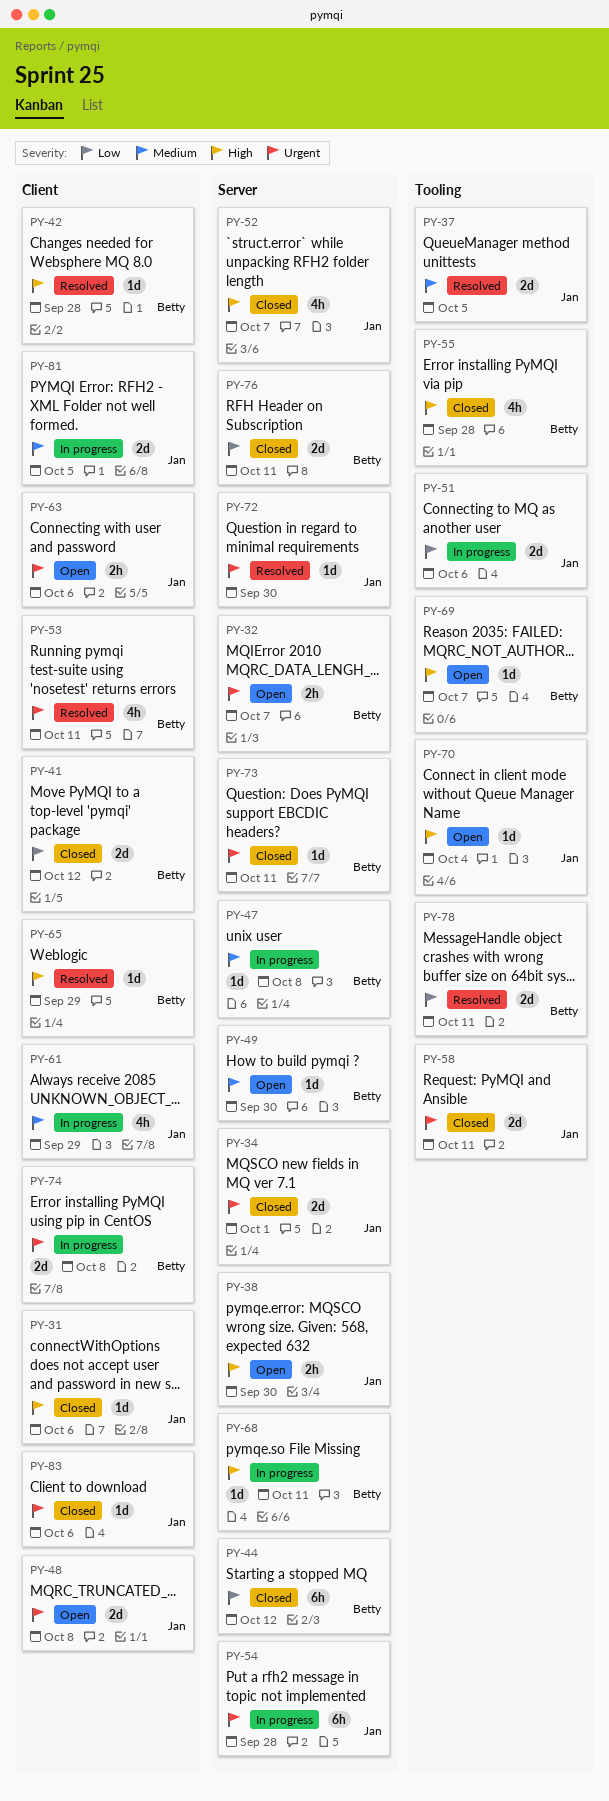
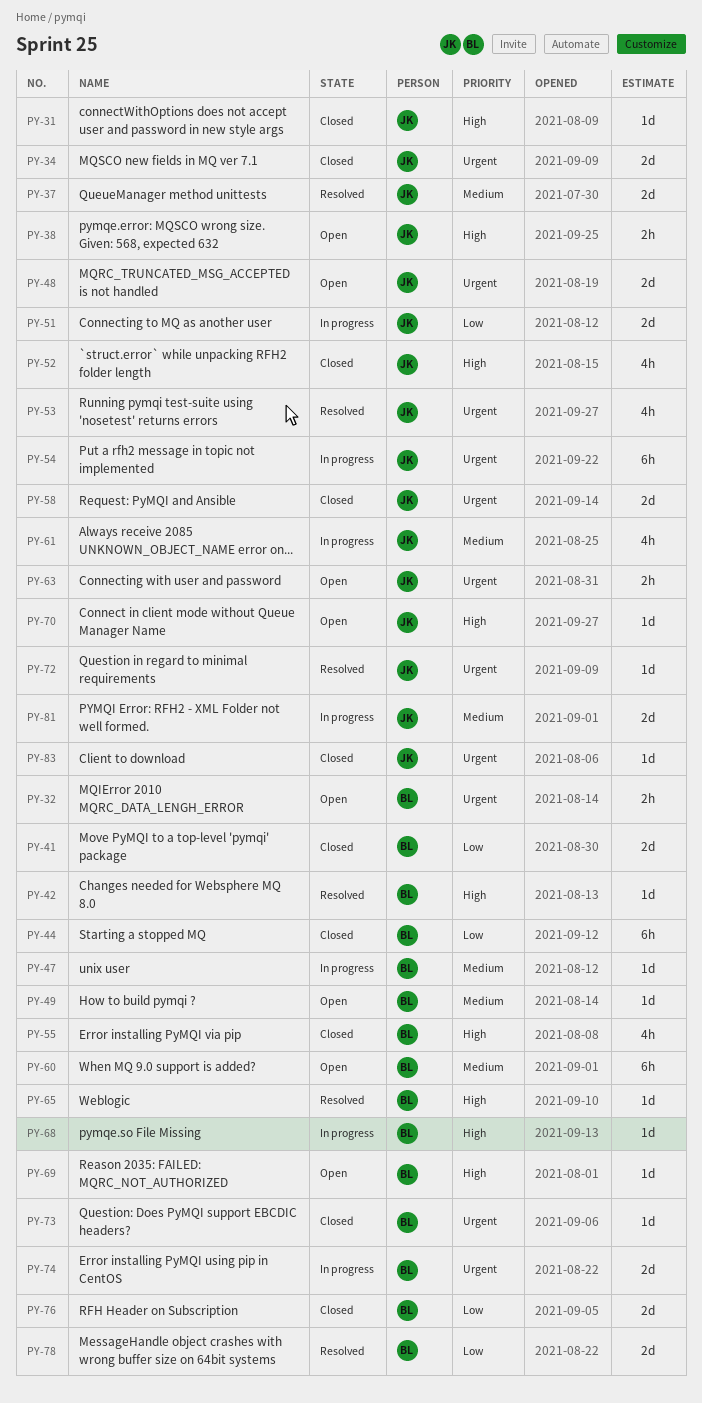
PY-53, owner: Betty -> Jan
PY-60: none -> present

